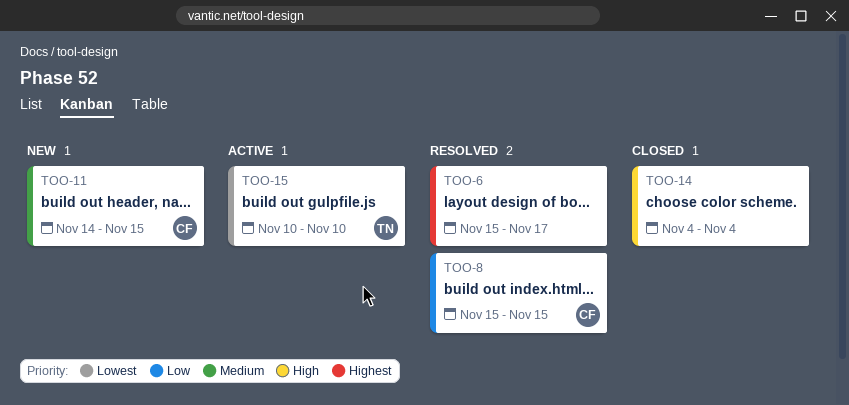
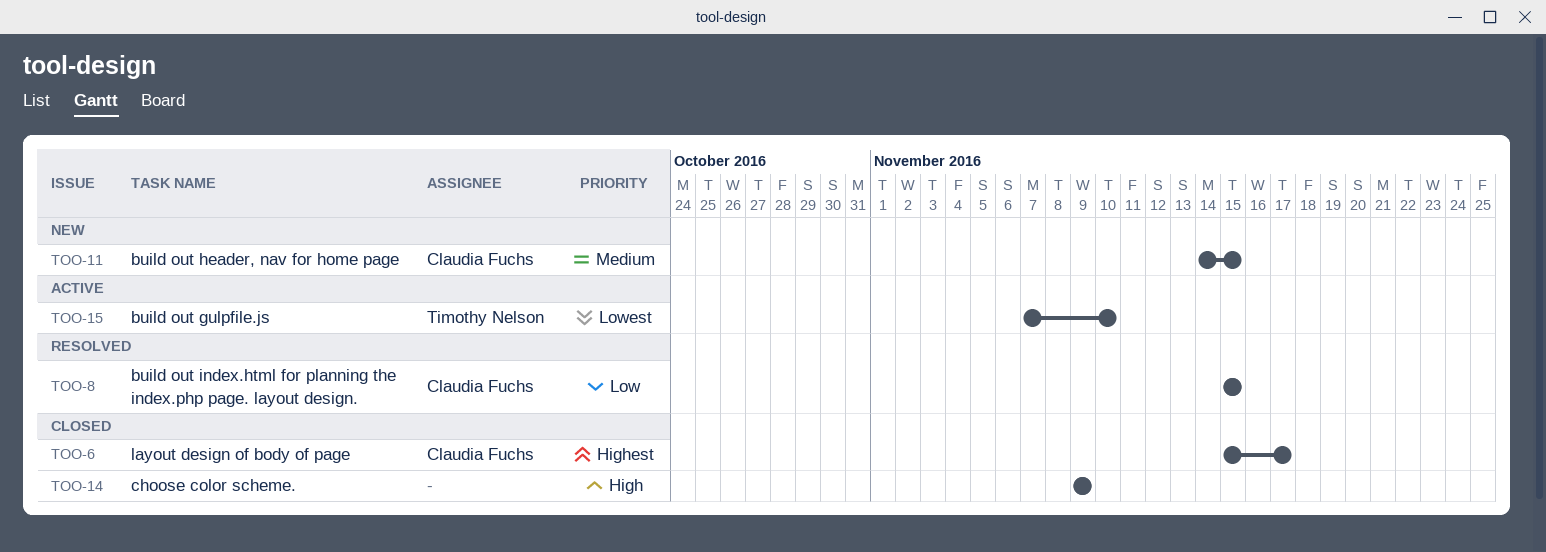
TOO-6, status: Resolved -> Closed
TOO-6, owner: none -> Claudia Fuchs
TOO-14, start: Nov 4 -> Nov 9
TOO-14, due: Nov 4 -> Nov 9
TOO-15, start: Nov 10 -> Nov 7

